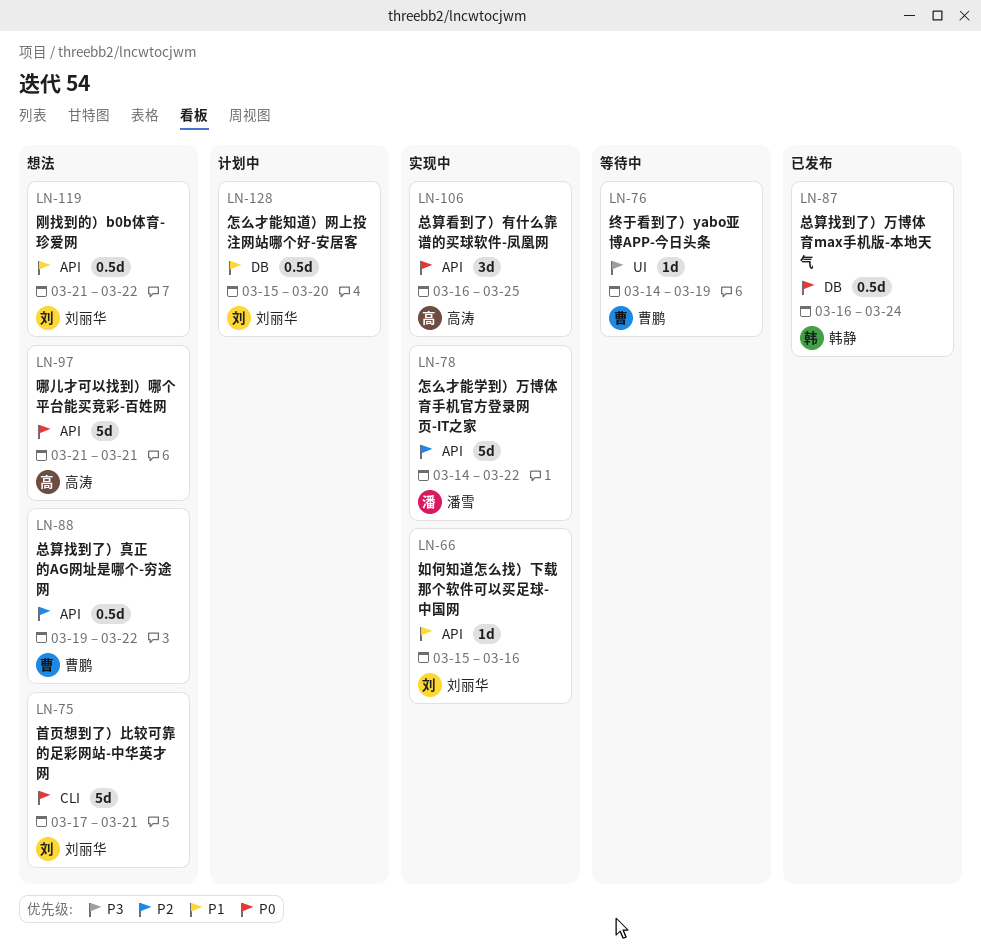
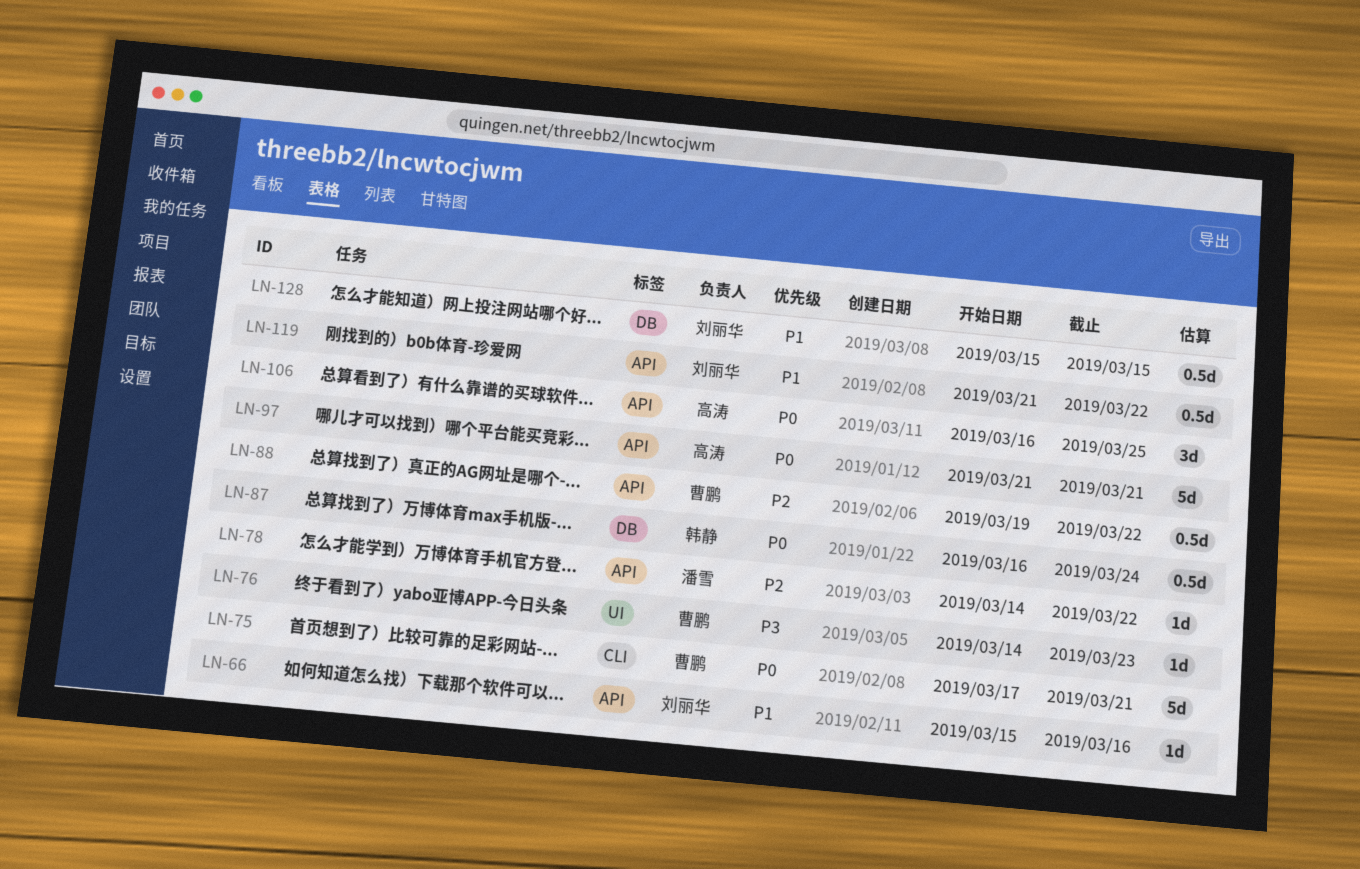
LN-75, owner: 刘丽华 -> 曹鹏
LN-76, due: Mar 19 -> Mar 23
LN-78, estimate: 5d -> 1d
LN-128, due: Mar 20 -> Mar 15

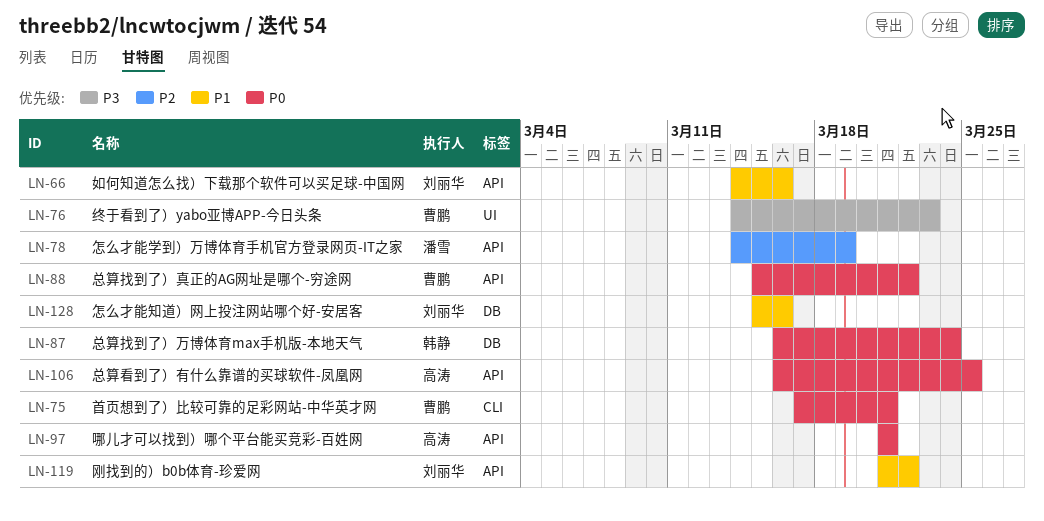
LN-66, start: Mar 15 -> Mar 14
LN-78, due: Mar 22 -> Mar 19
LN-88, priority: P2 -> P0
LN-88, start: Mar 19 -> Mar 15
LN-128, due: Mar 15 -> Mar 16

